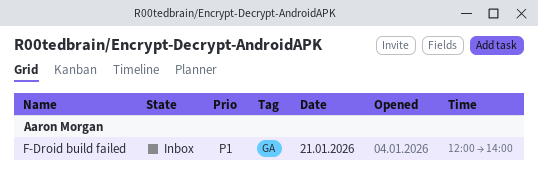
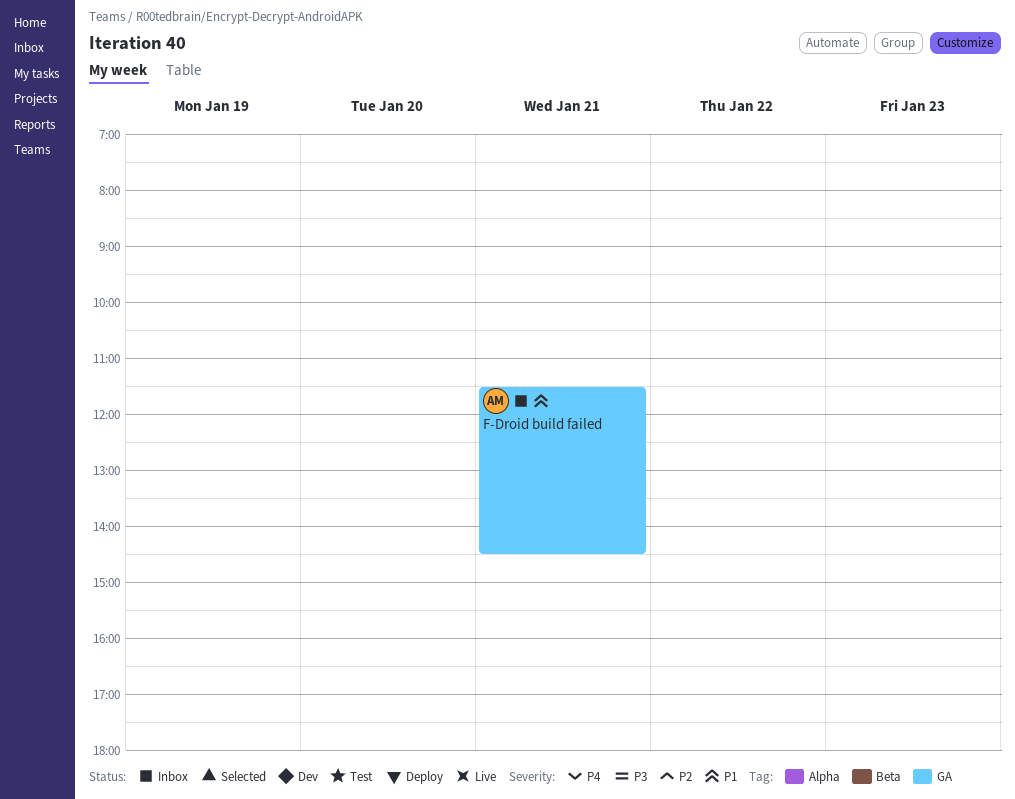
F-Droid build failed, begins: 12:00 -> 11:30
F-Droid build failed, ends: 14:00 -> 14:30

